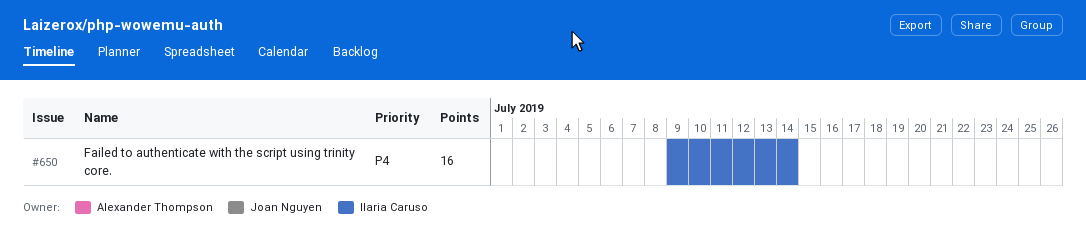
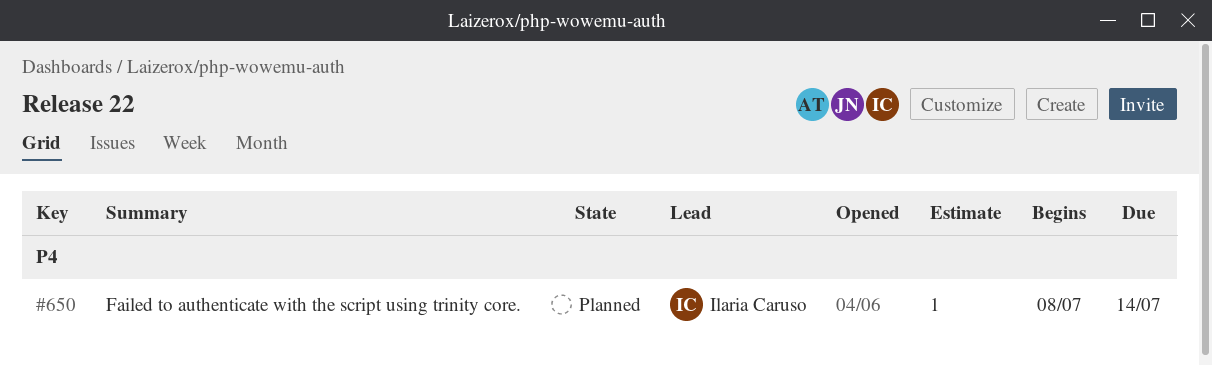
#650, estimate: 16 -> 1
#650, start: Jul 9 -> Jul 8

